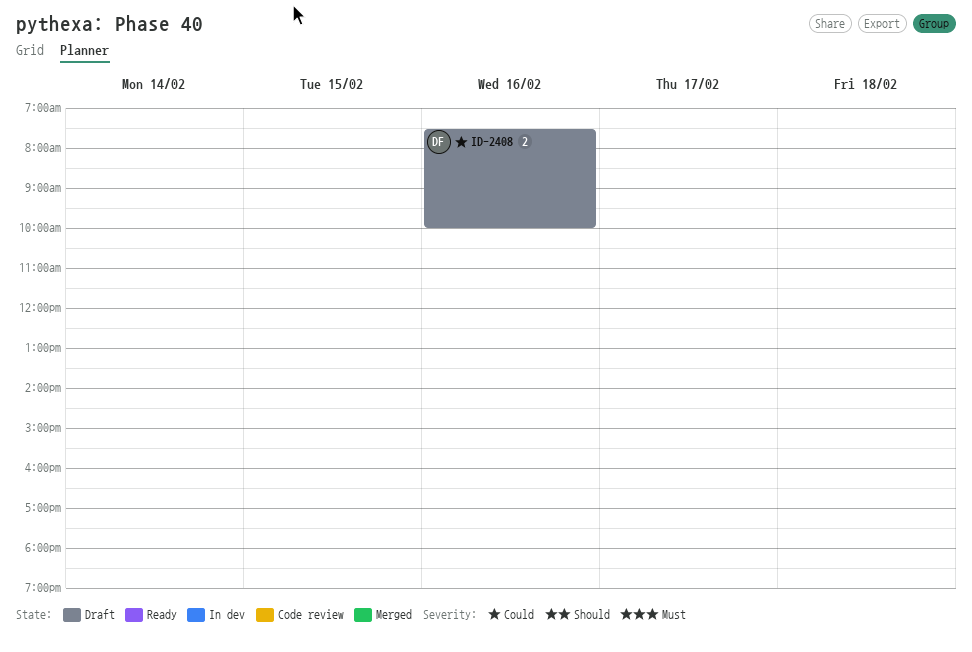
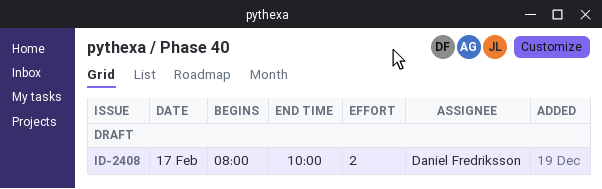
ID-2408, day: Feb 16 -> Feb 17
ID-2408, begins: 07:30 -> 08:00

